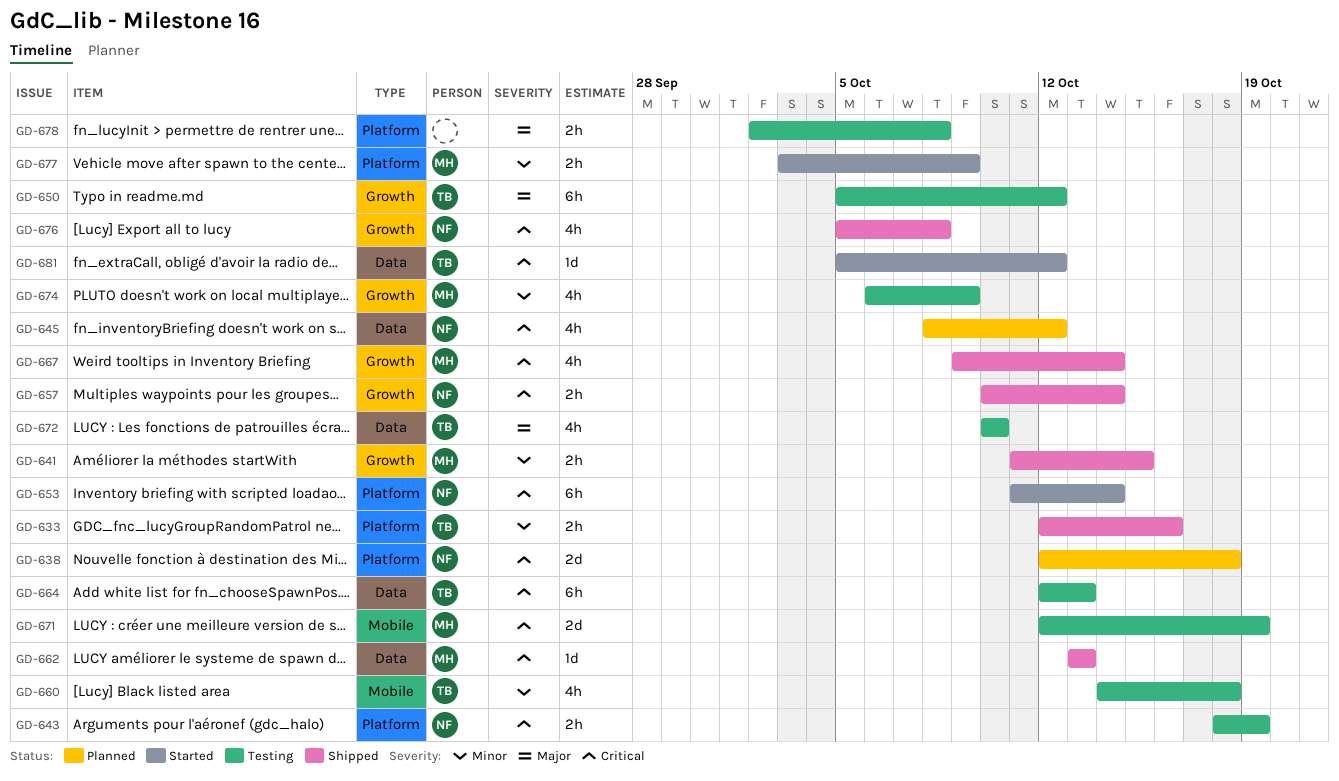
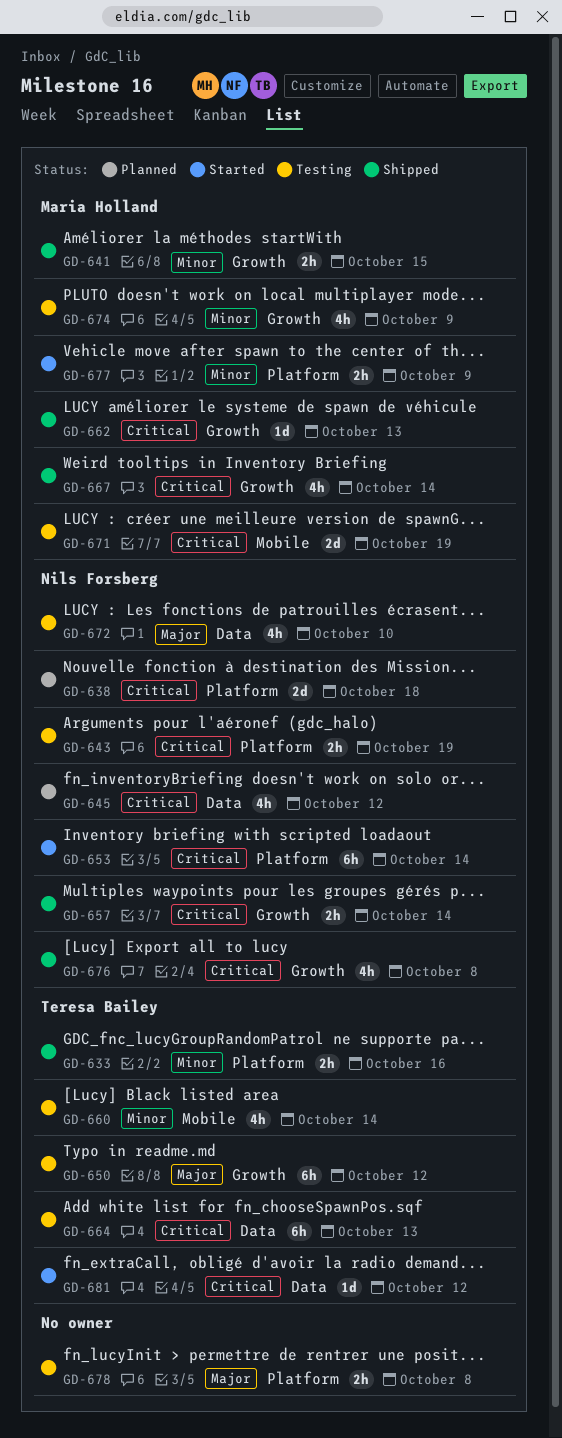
GD-660, due: Oct 18 -> Oct 14
GD-662, label: Data -> Growth
GD-672, owner: Teresa Bailey -> Nils Forsberg

